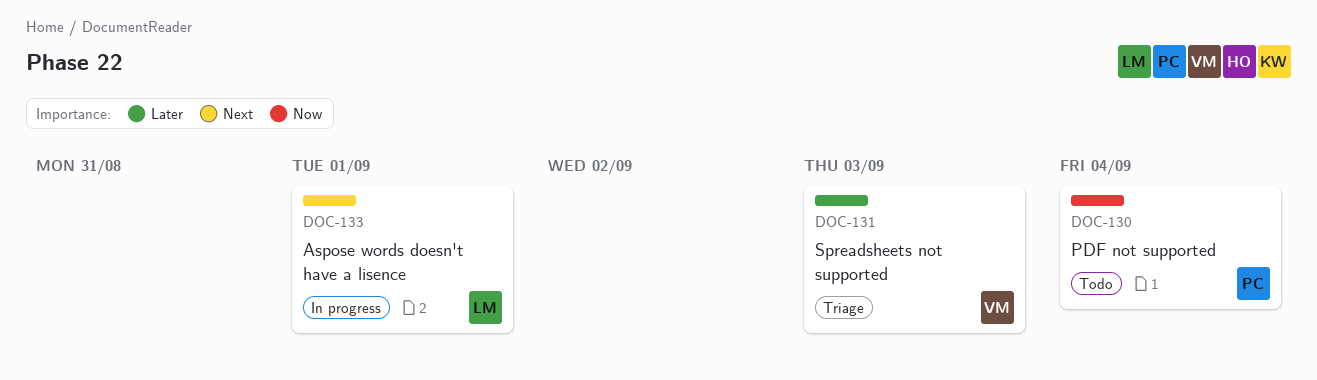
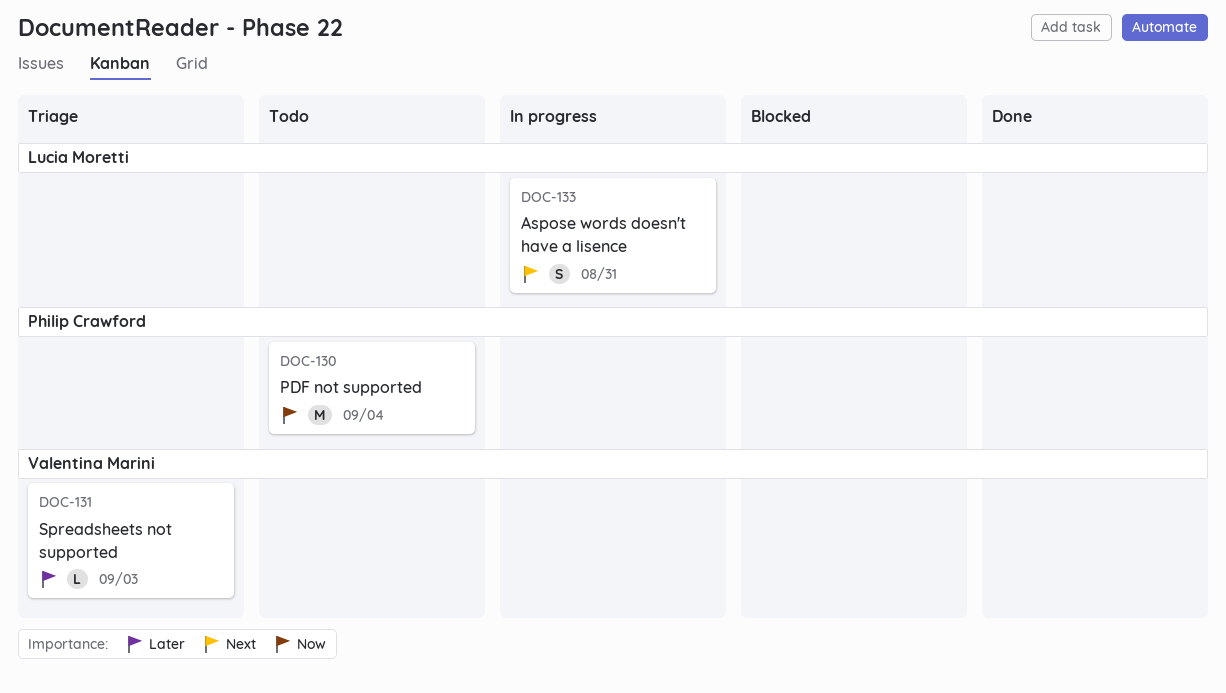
DOC-133, due: Sep 1 -> Aug 31

